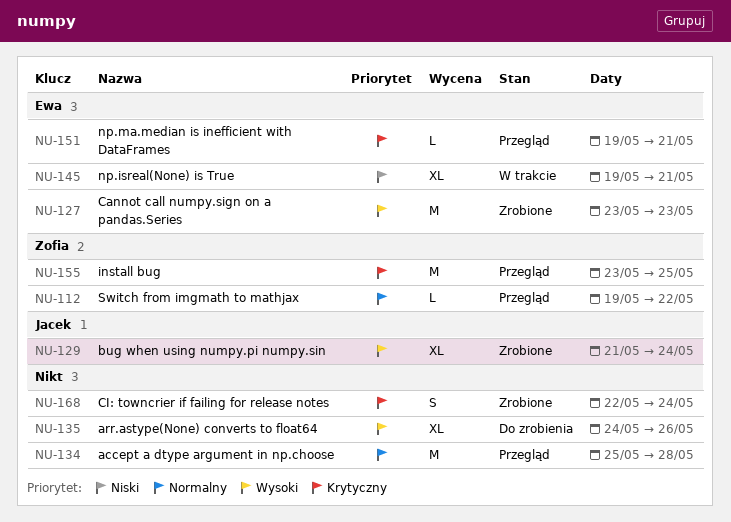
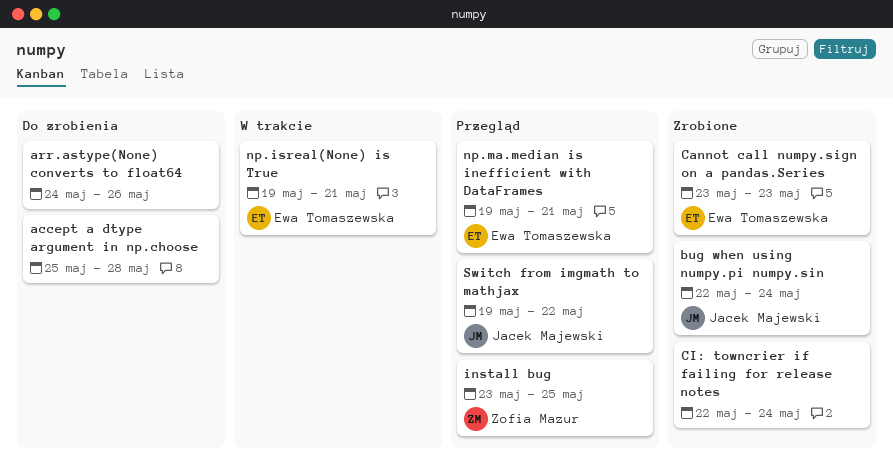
accept a dtype argument in np.choose, status: Przegląd -> Do zrobienia
bug when using numpy.pi numpy.sin, start: May 21 -> May 22
Switch from imgmath to mathjax, owner: Zofia Mazur -> Jacek Majewski

